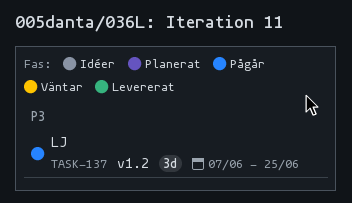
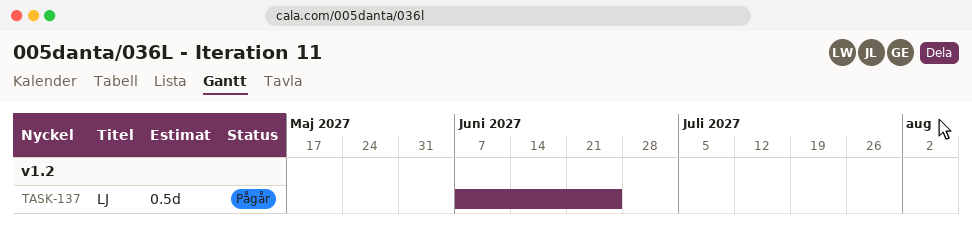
TASK-137, estimate: 3d -> 0.5d

